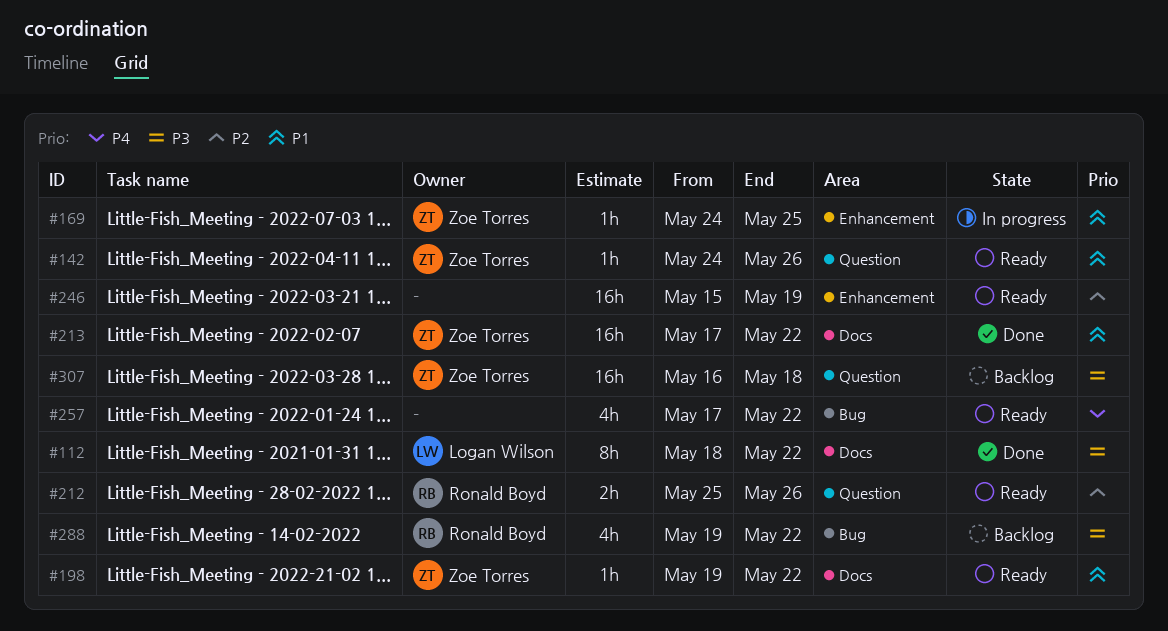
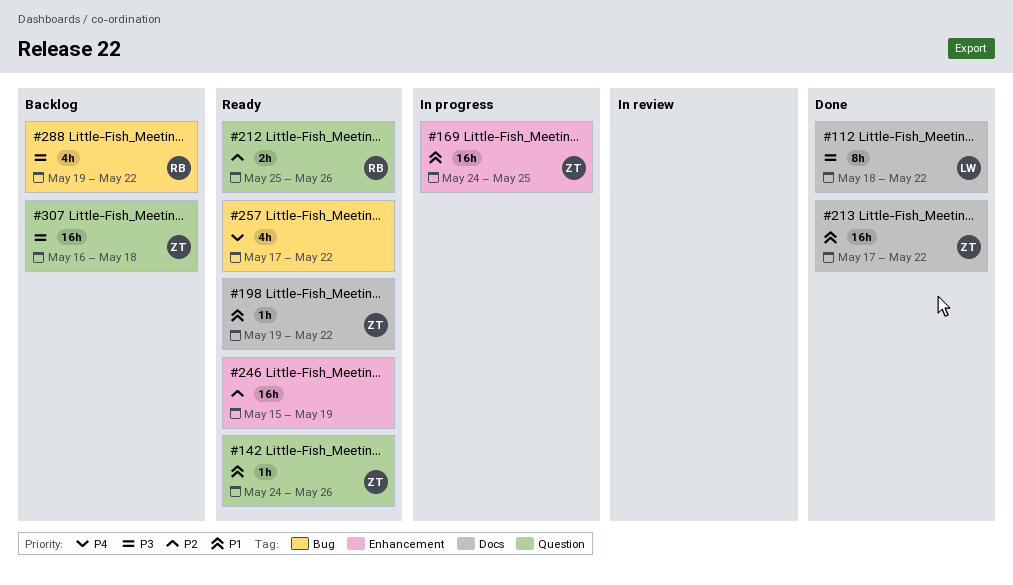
#169, estimate: 1h -> 16h

